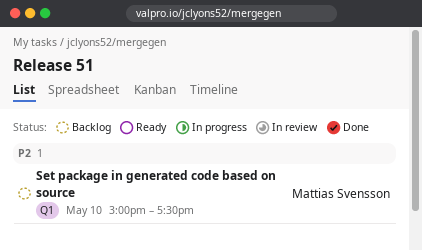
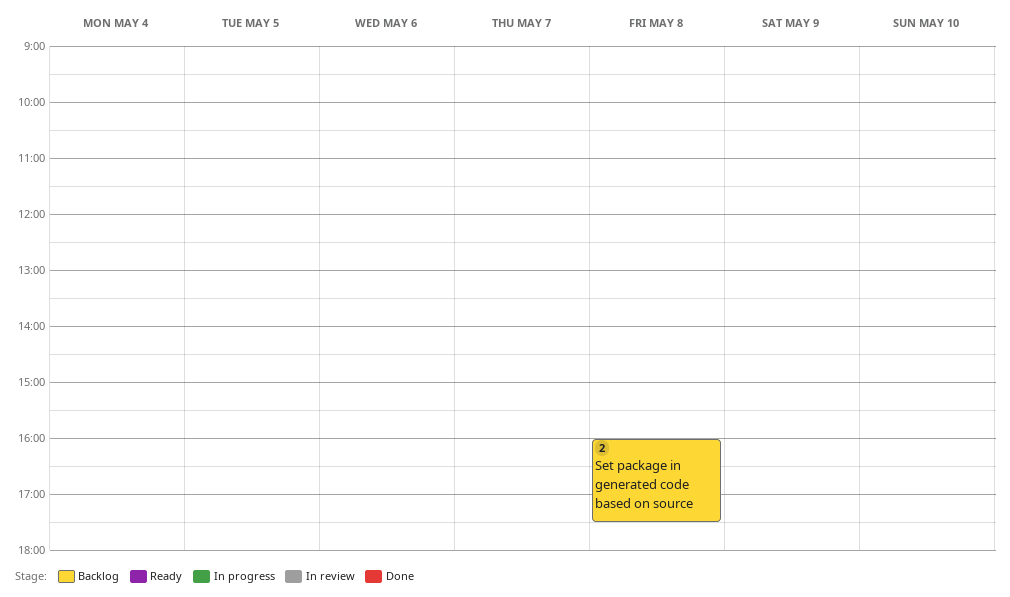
Set package in generated code based on source, day: May 10 -> May 8
Set package in generated code based on source, begins: 15:00 -> 16:00

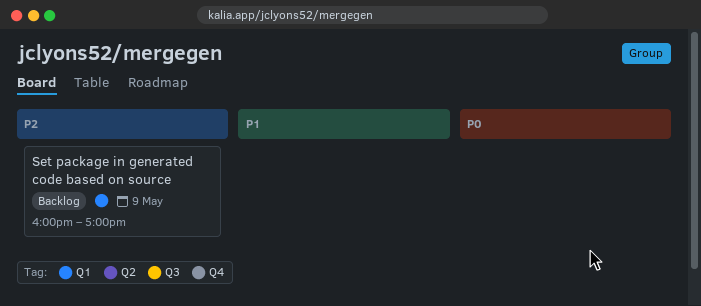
Set package in generated code based on source, day: May 8 -> May 9
Set package in generated code based on source, ends: 17:30 -> 17:00

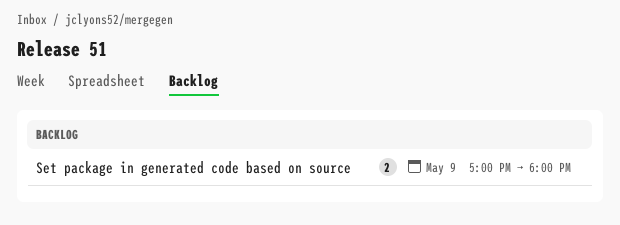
Set package in generated code based on source, begins: 16:00 -> 17:00
Set package in generated code based on source, ends: 17:00 -> 18:00

